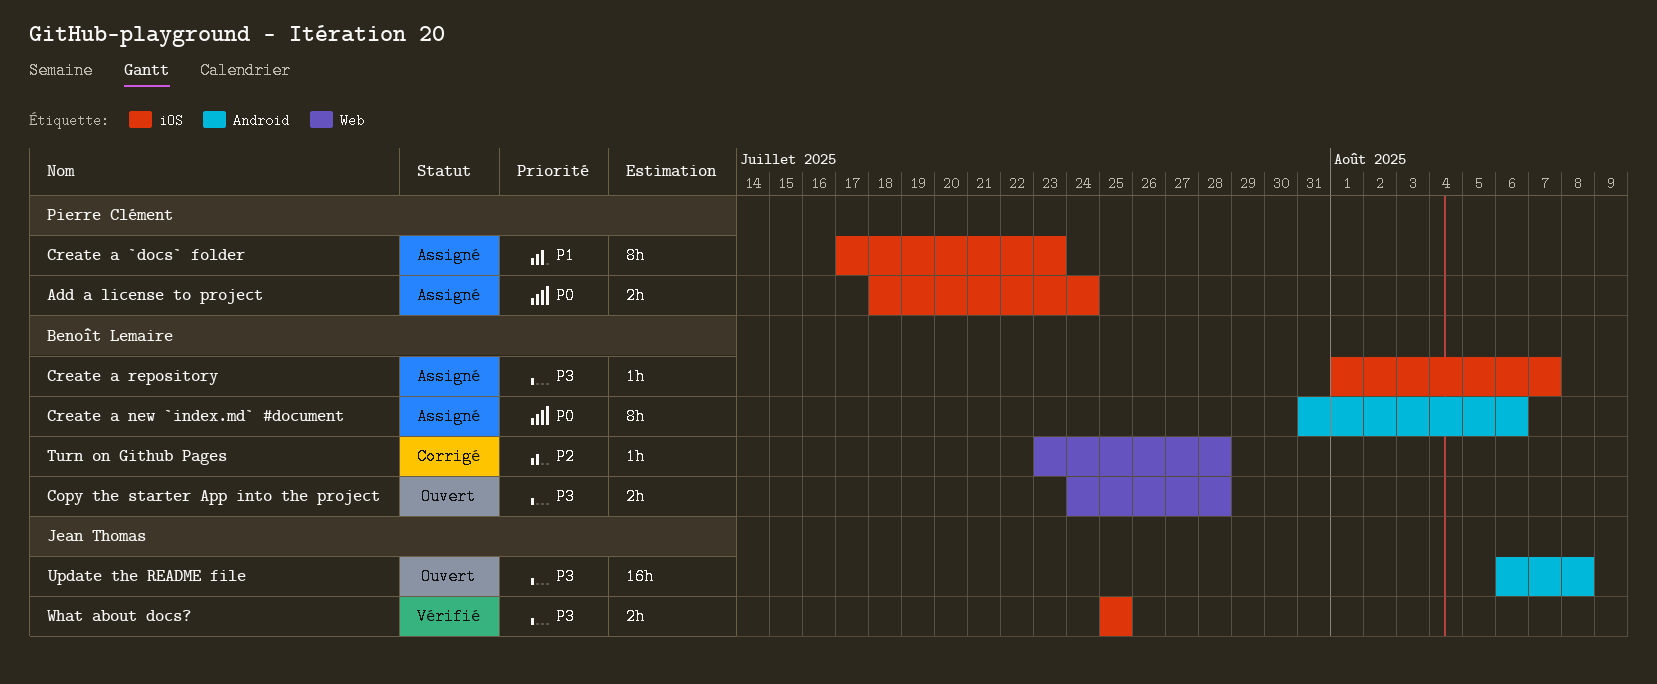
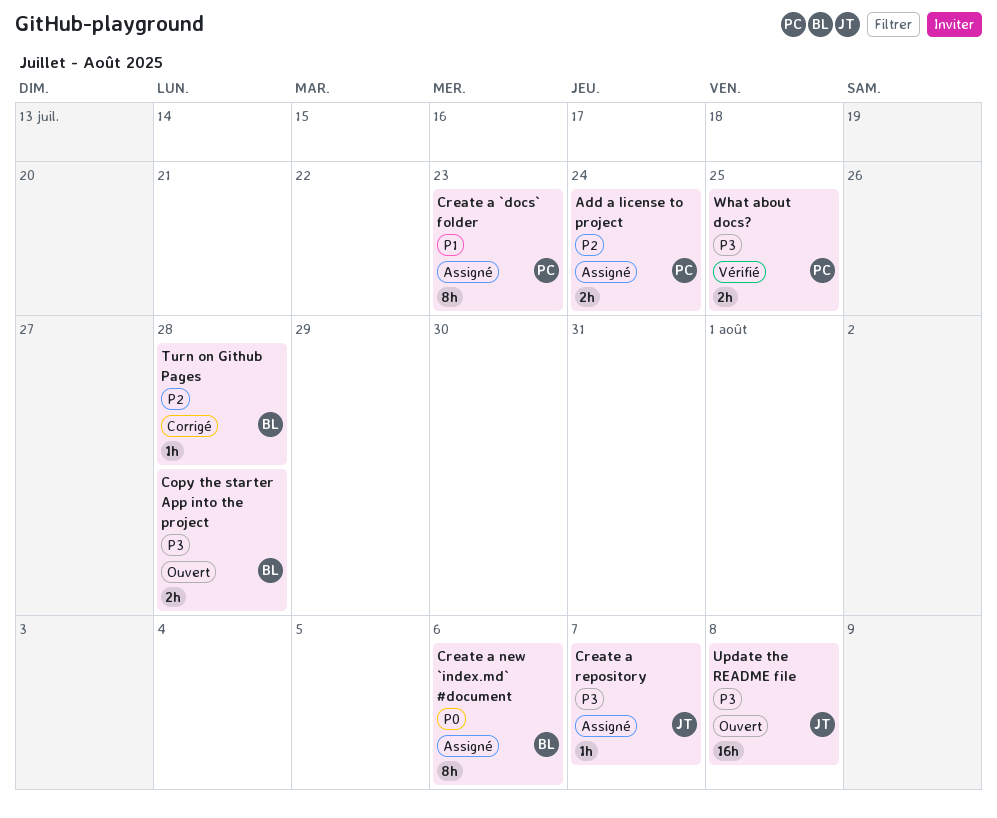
Add a license to project, priority: P0 -> P2
Create a repository, owner: Benoît Lemaire -> Jean Thomas
What about docs?, owner: Jean Thomas -> Pierre Clément

